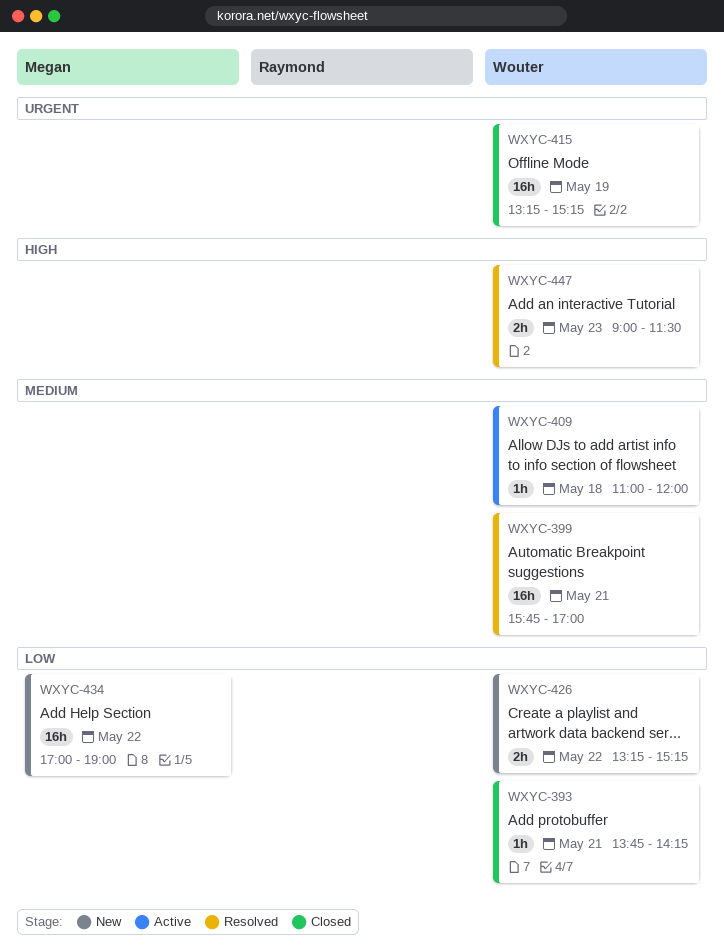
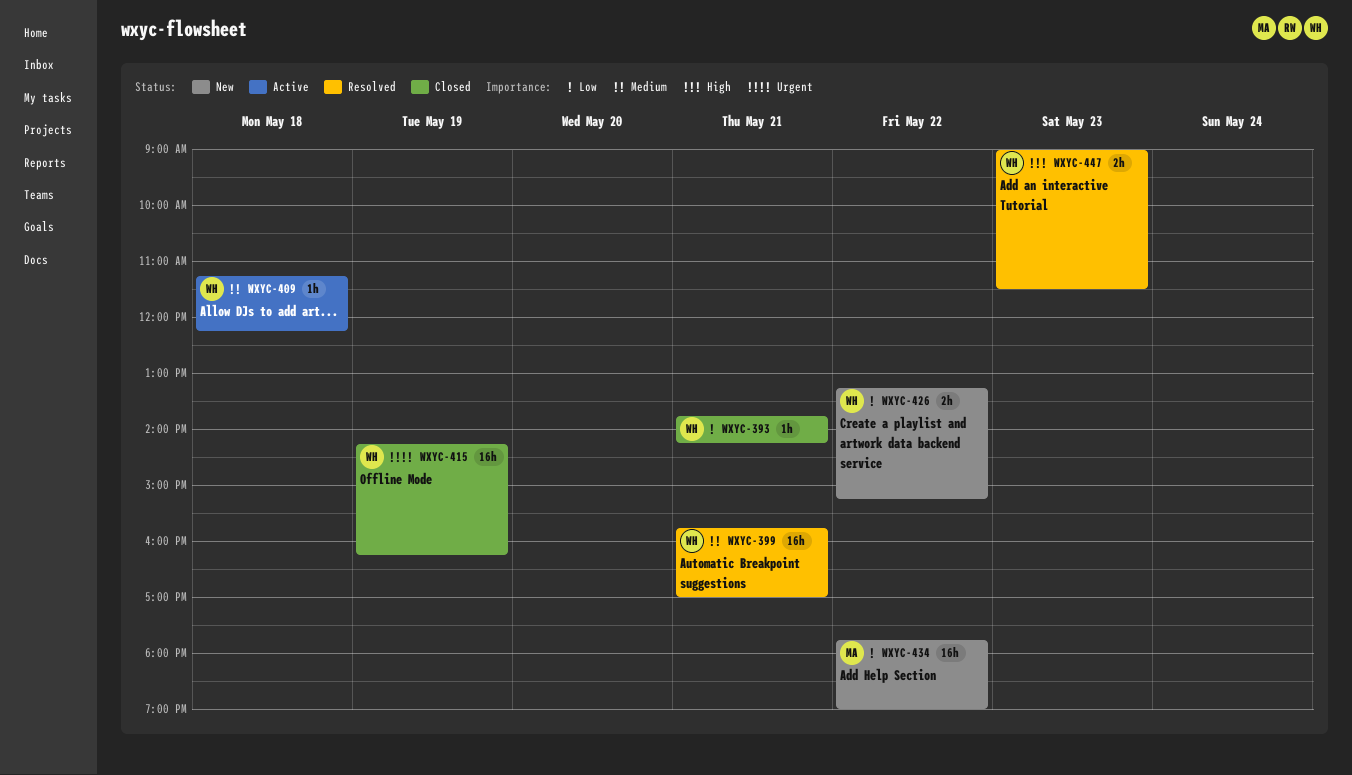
WXYC-409, begins: 11:00 -> 11:15
WXYC-409, ends: 12:00 -> 12:15
WXYC-415, begins: 13:15 -> 14:15
WXYC-415, ends: 15:15 -> 16:15
WXYC-434, begins: 17:00 -> 17:45

